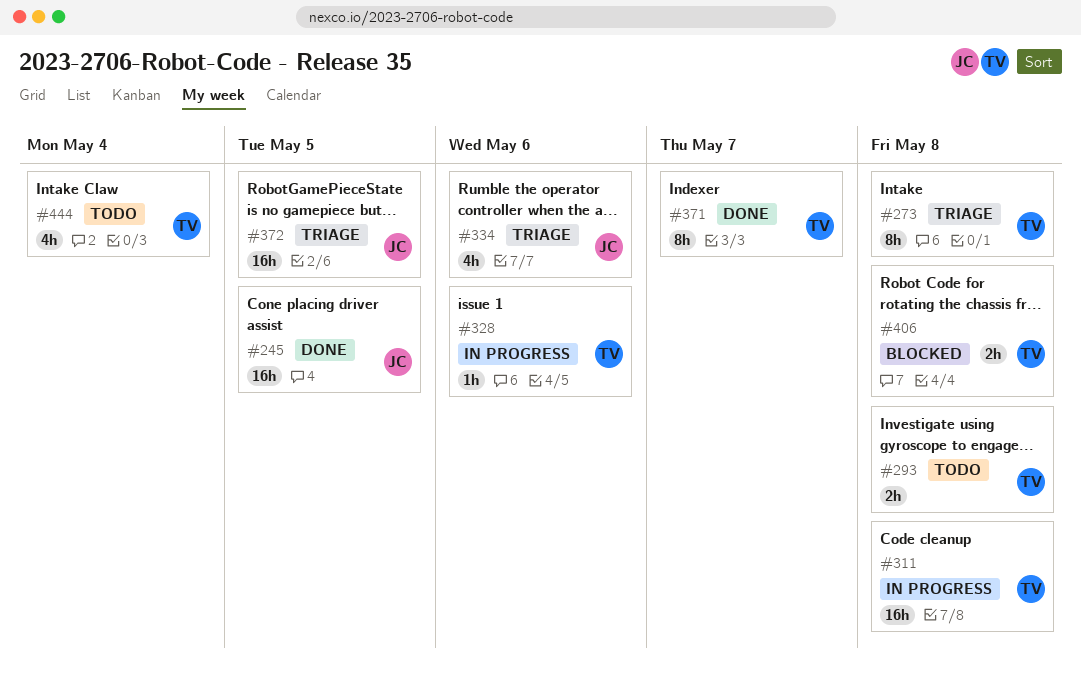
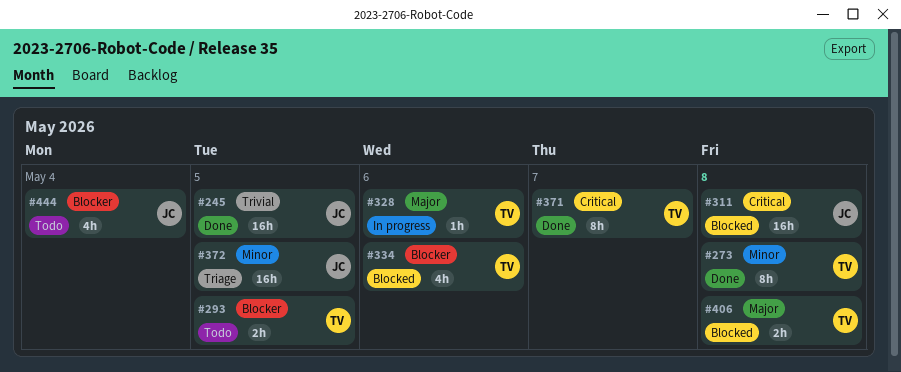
#273, status: Triage -> Done
#293, due: May 8 -> May 5
#311, status: In progress -> Blocked
#311, owner: TV -> JC
#334, status: Triage -> Blocked
#334, owner: JC -> TV
#444, owner: TV -> JC

